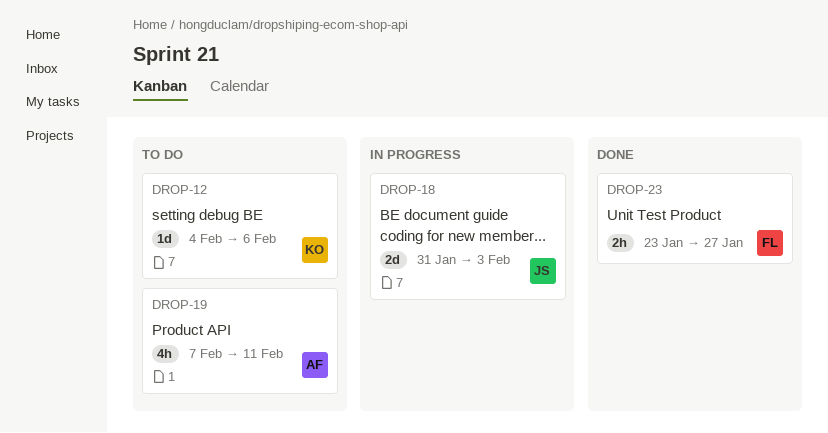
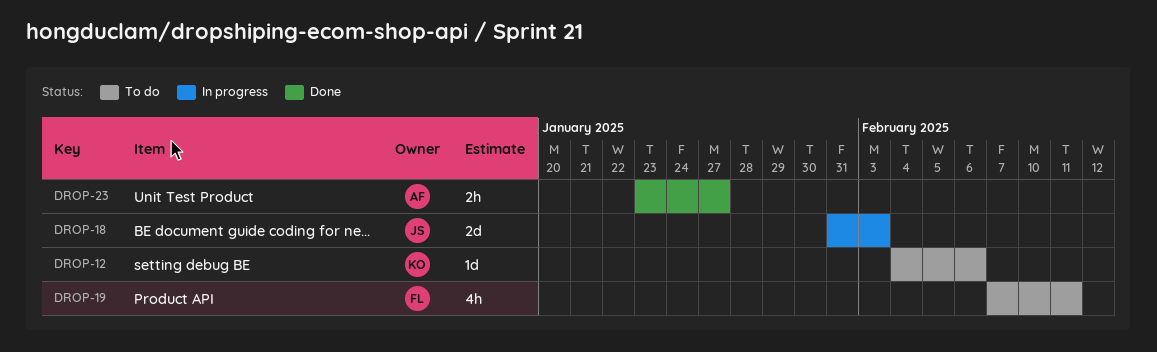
DROP-19, owner: AF -> FL
DROP-23, owner: FL -> AF

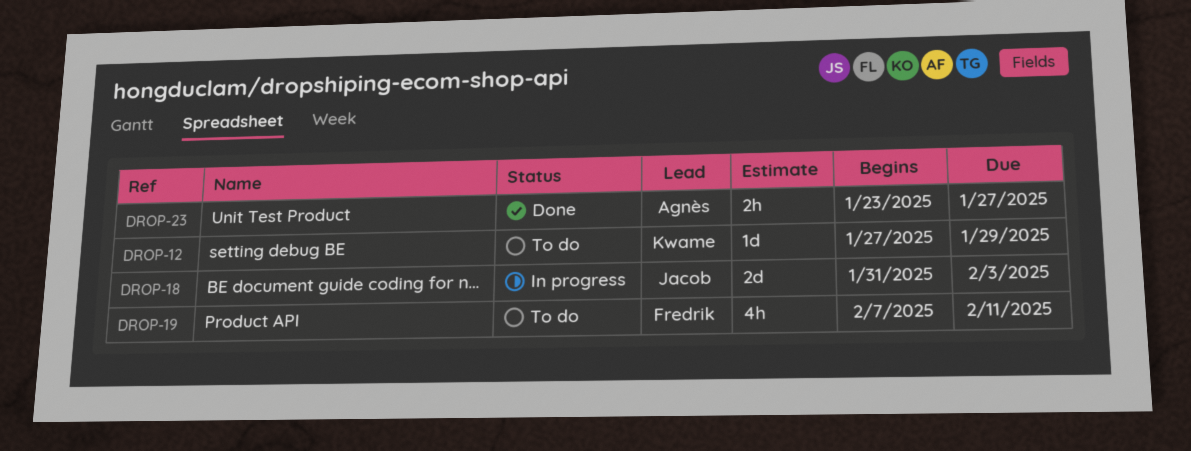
DROP-12, start: Feb 4 -> Jan 27
DROP-12, due: Feb 6 -> Jan 29

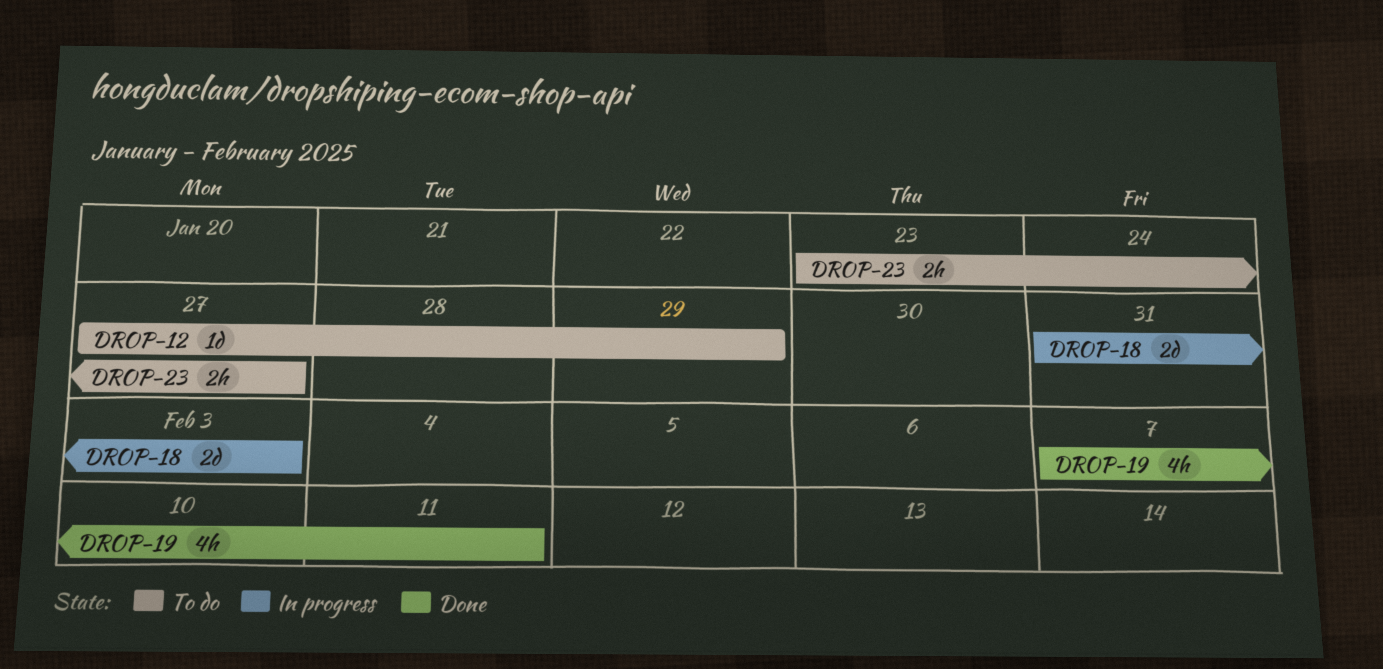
DROP-19, status: To do -> Done
DROP-23, status: Done -> To do

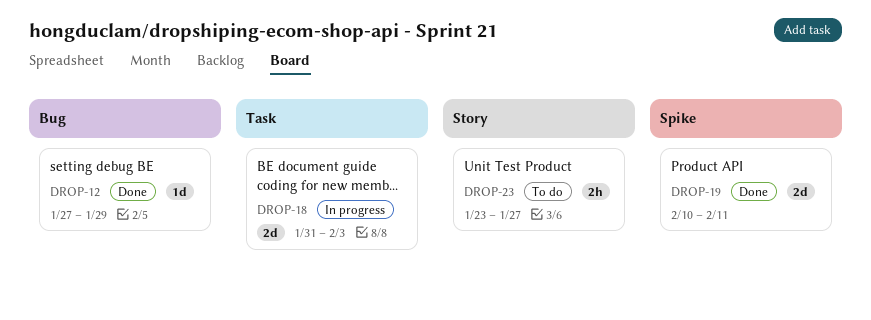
DROP-12, status: To do -> Done
DROP-19, estimate: 4h -> 2d
DROP-19, start: Feb 7 -> Feb 10

